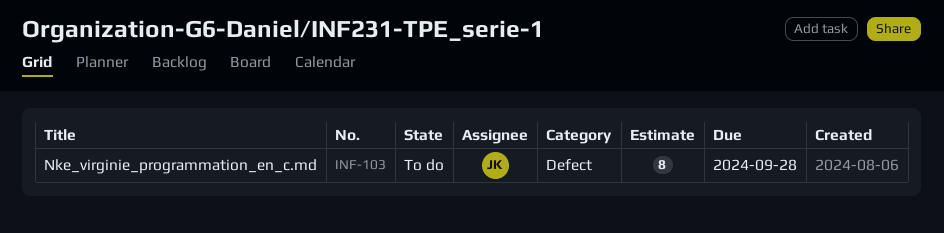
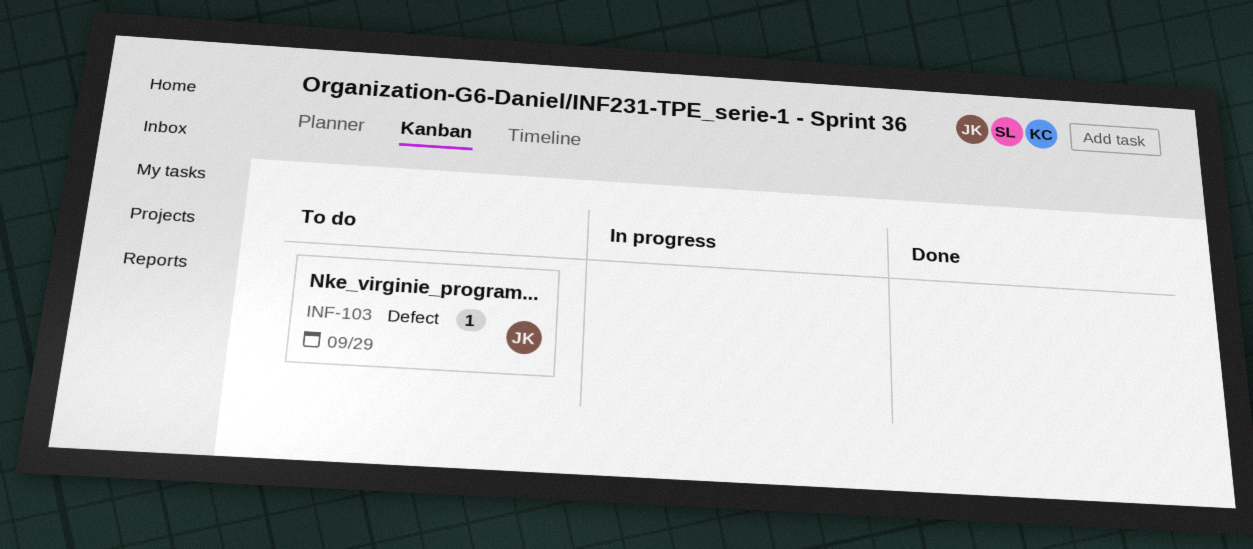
INF-103, estimate: 8 -> 1
INF-103, due: Sep 28 -> Sep 29

